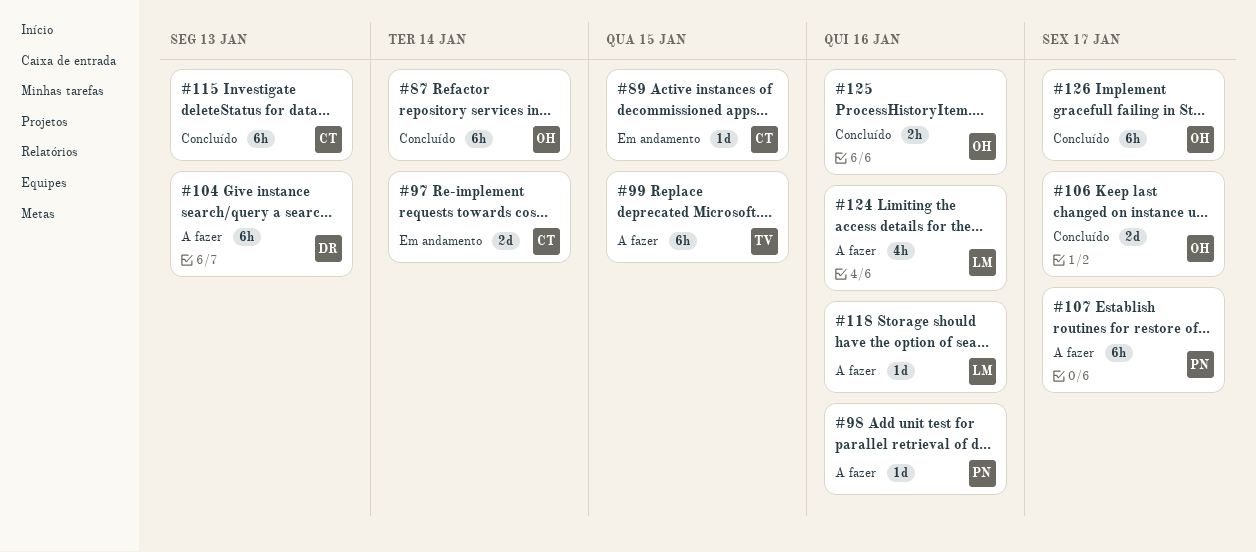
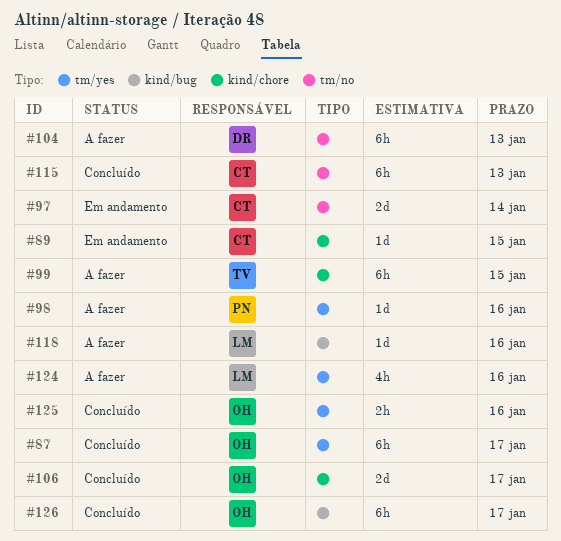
#87, due: Jan 14 -> Jan 17
#107: present -> none

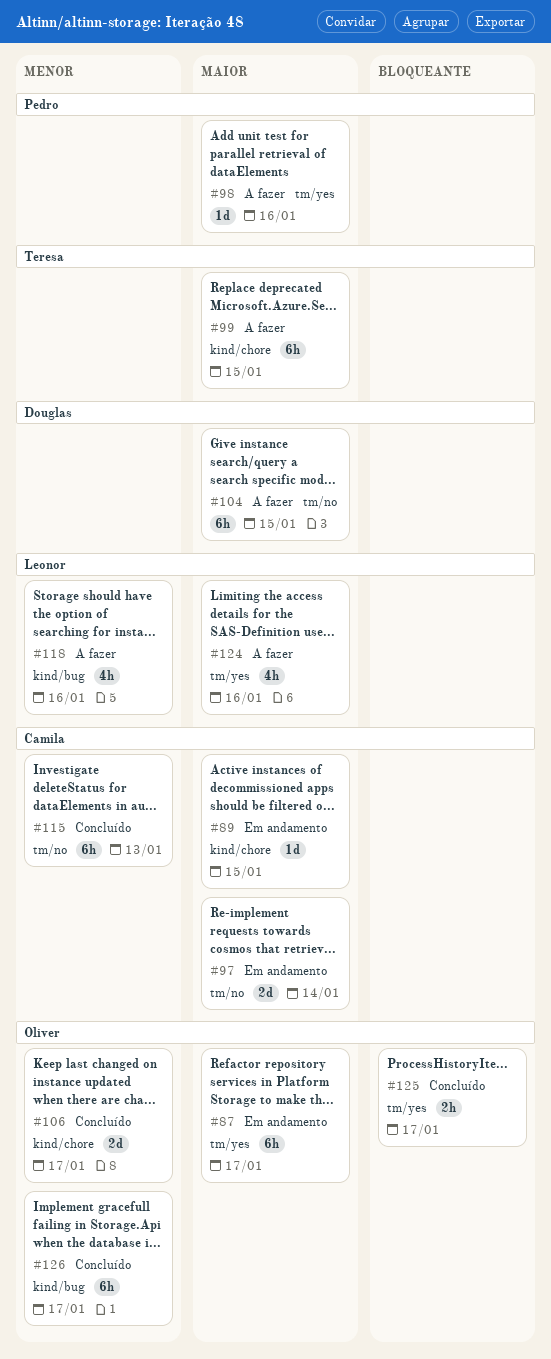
#87, status: Concluído -> Em andamento
#104, due: Jan 13 -> Jan 15
#118, estimate: 1d -> 4h
#125, due: Jan 16 -> Jan 17

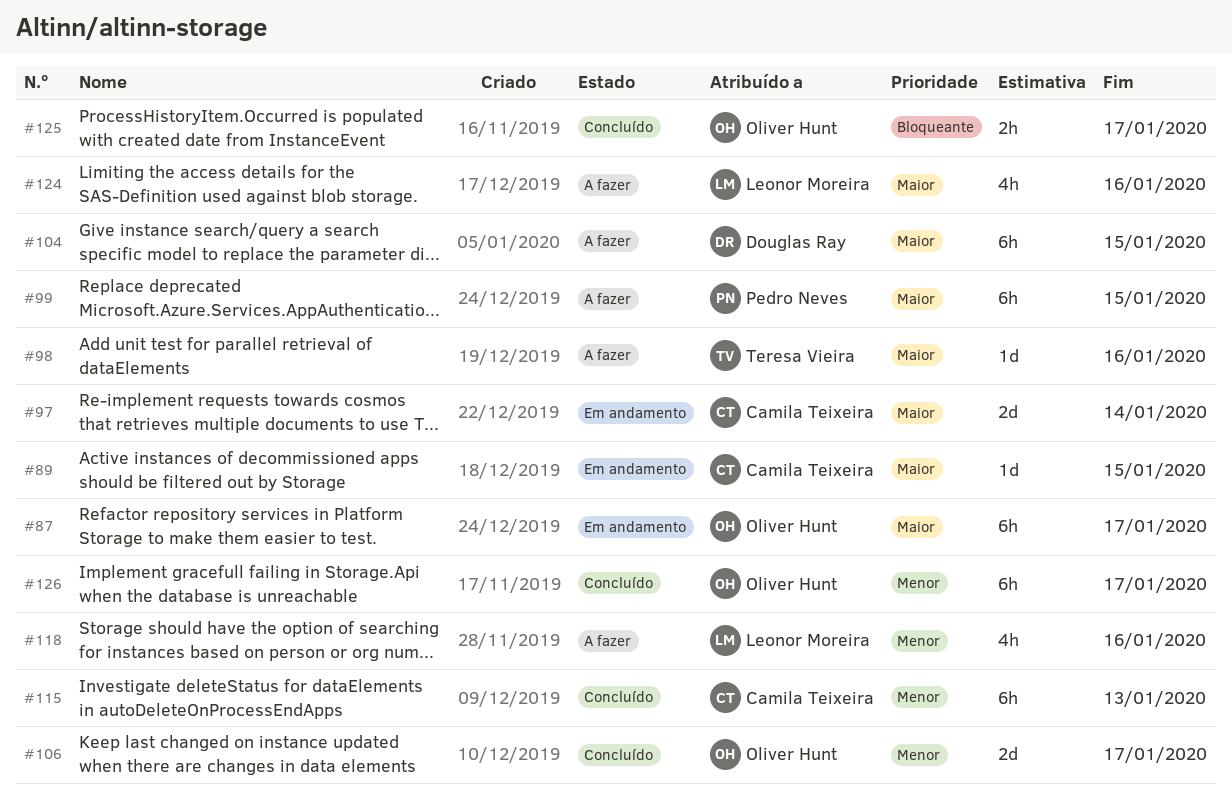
#98, owner: Pedro Neves -> Teresa Vieira
#99, owner: Teresa Vieira -> Pedro Neves

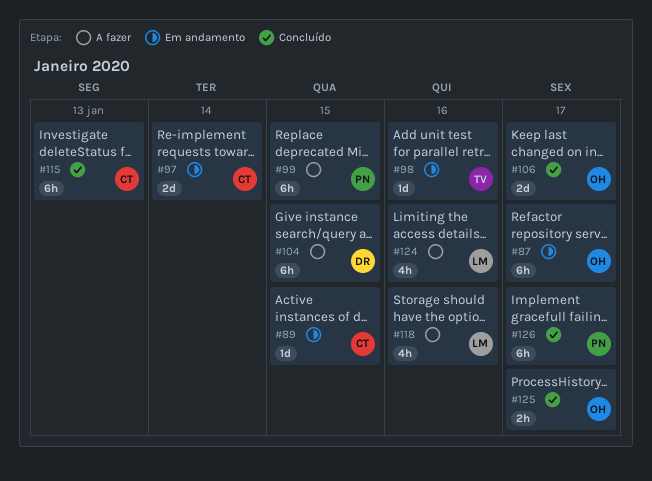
#98, status: A fazer -> Em andamento
#126, owner: Oliver Hunt -> Pedro Neves

